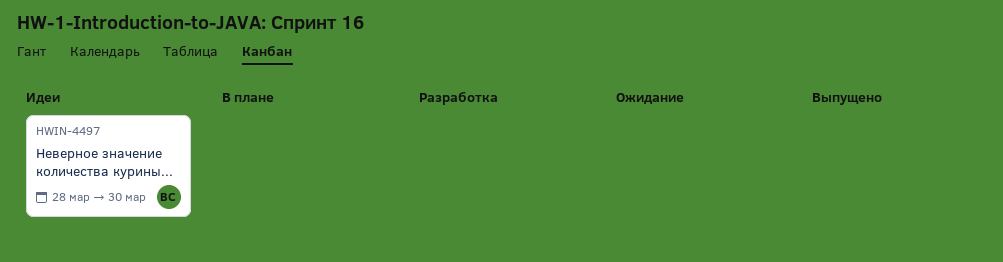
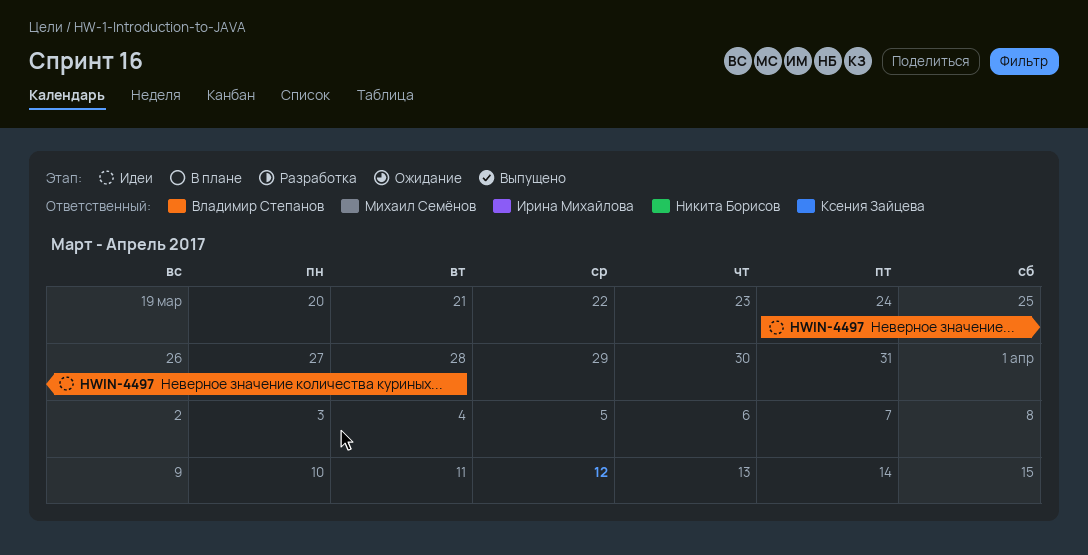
HWIN-4497, start: Mar 28 -> Mar 24
HWIN-4497, due: Mar 30 -> Mar 28

